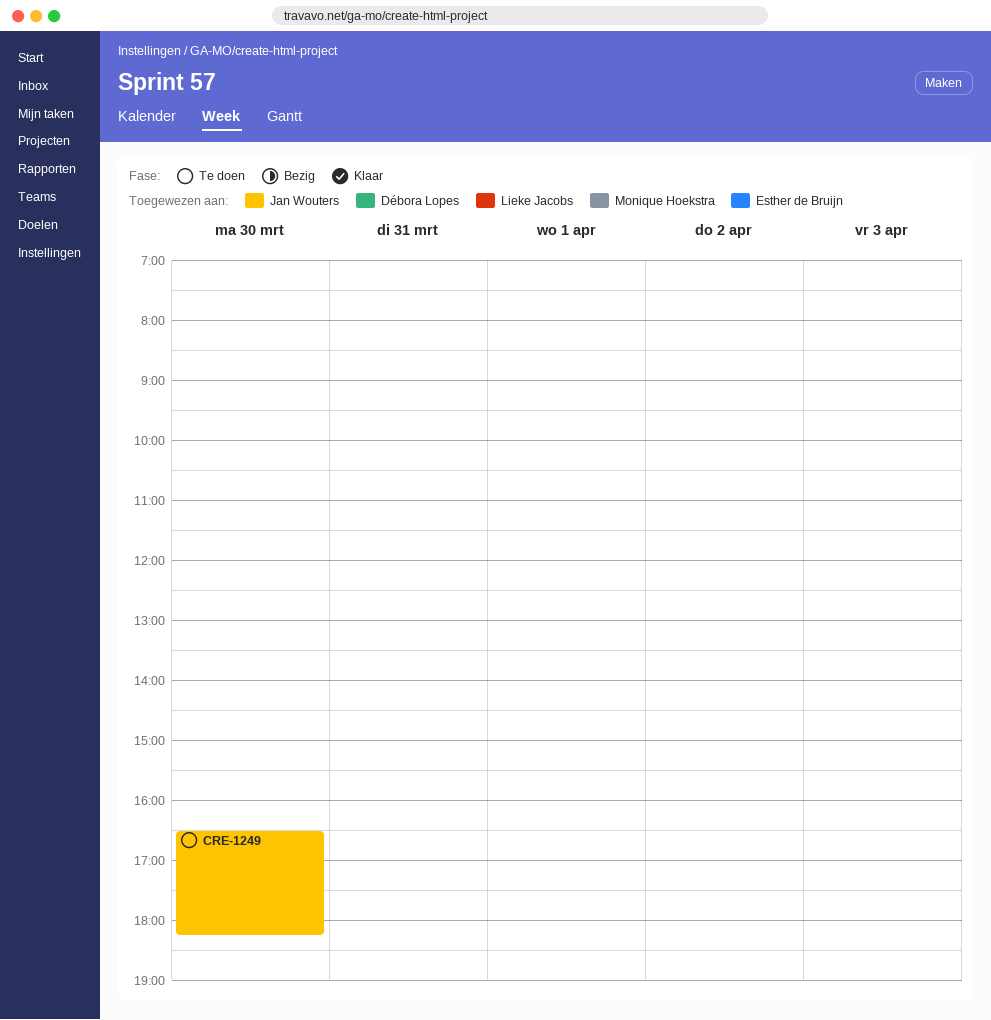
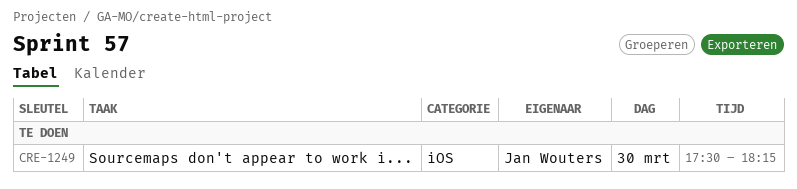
CRE-1249, begins: 16:30 -> 17:30

